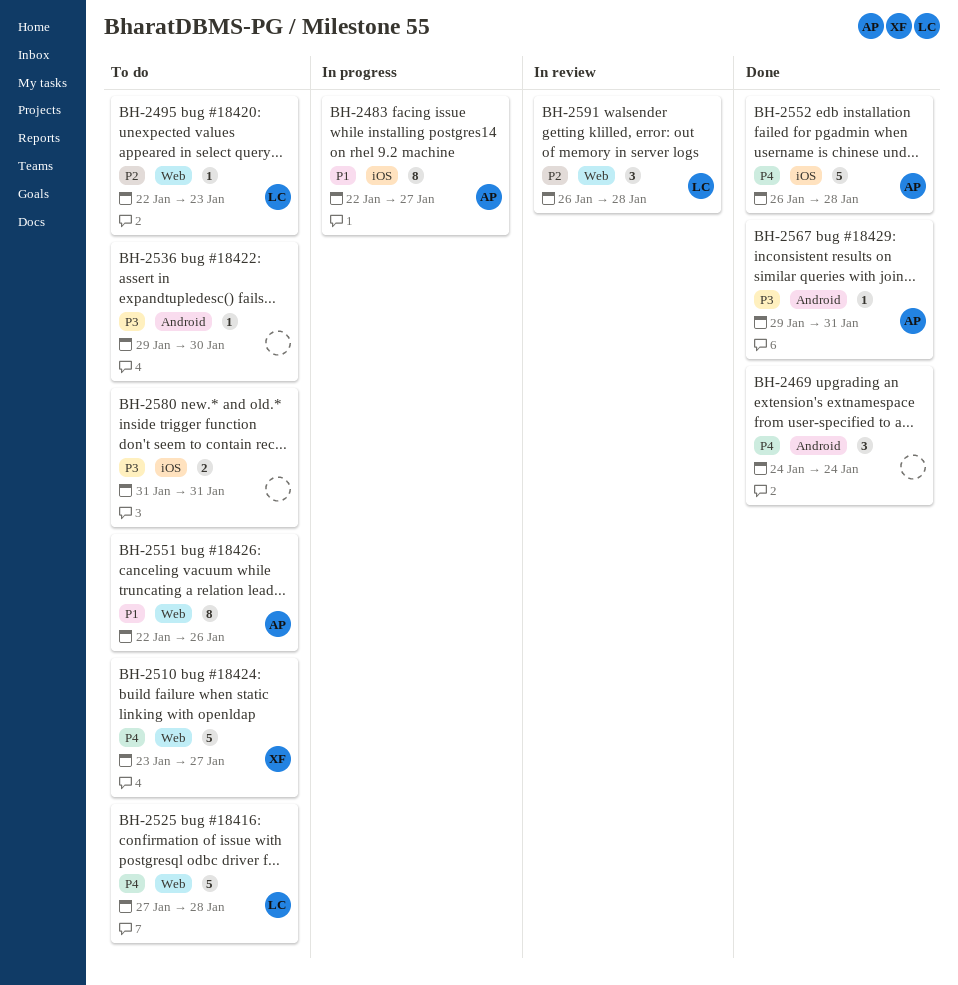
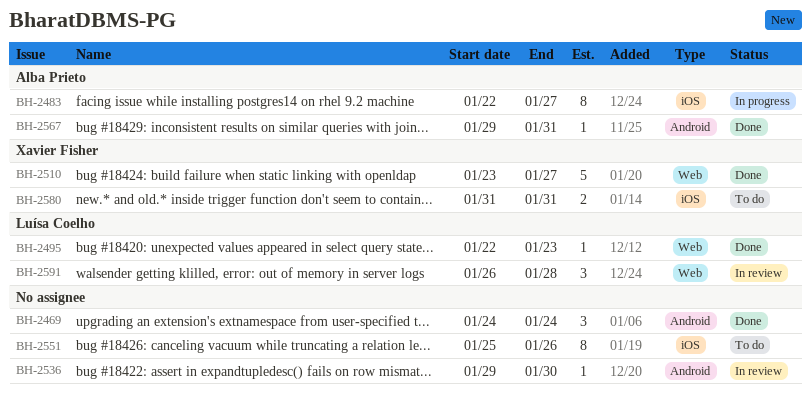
BH-2495, status: To do -> Done
BH-2510, status: To do -> Done
BH-2525: present -> none
BH-2536, status: To do -> In review
BH-2551, owner: Alba Prieto -> none
BH-2551, label: Web -> iOS
BH-2551, start: Jan 22 -> Jan 25
BH-2552: present -> none
BH-2580, owner: none -> Xavier Fisher

